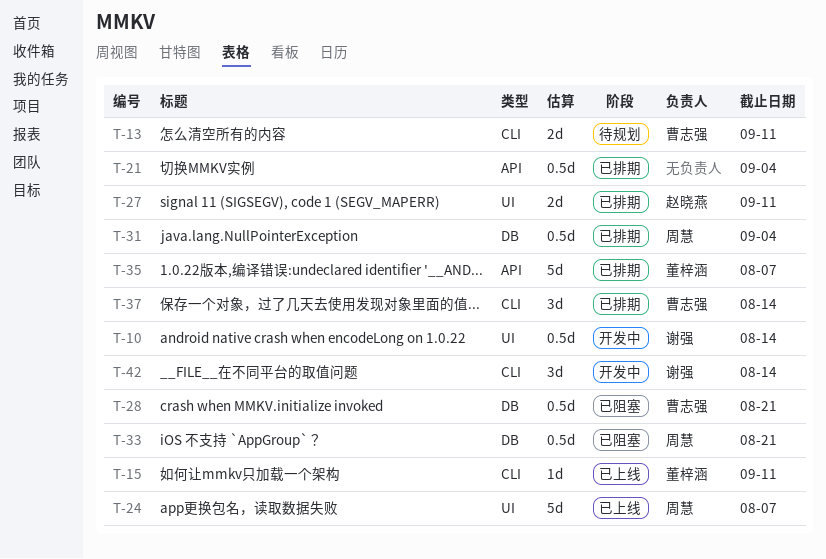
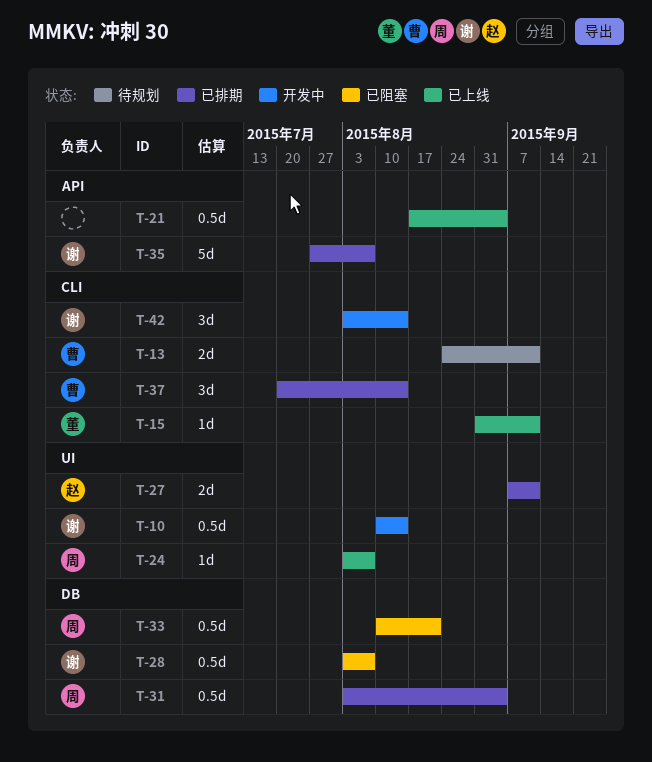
T-21, status: 已排期 -> 已上线
T-24, estimate: 5d -> 1d
T-28, owner: 曹志强 -> 谢强
T-28, due: Aug 21 -> Aug 7
T-35, owner: 董梓涵 -> 谢强

